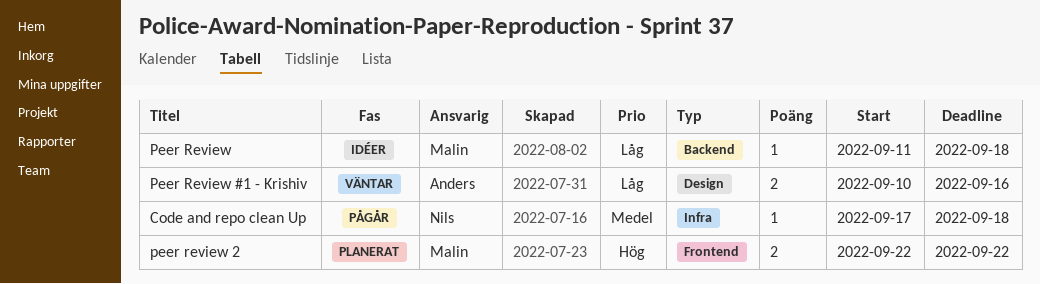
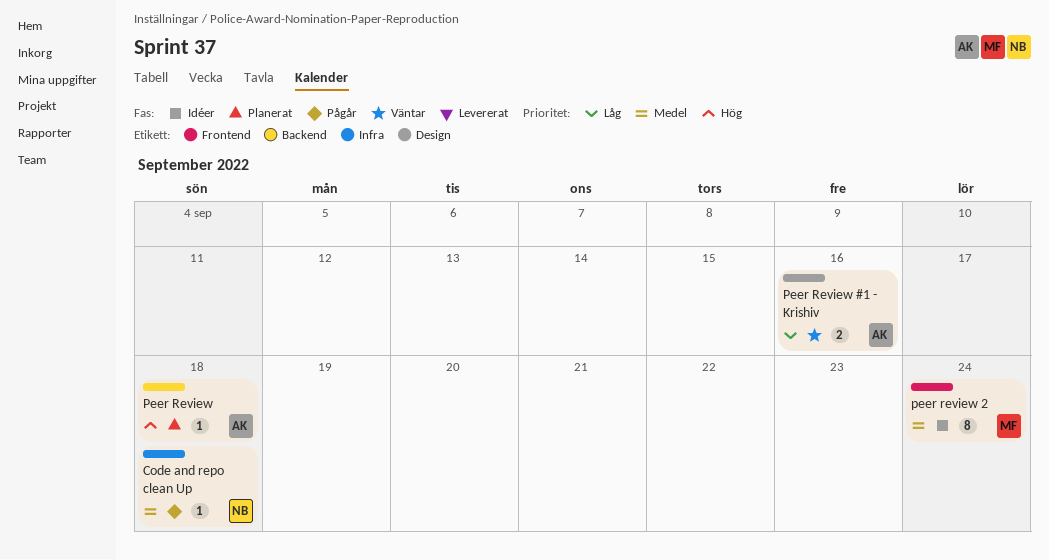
Peer Review, status: Idéer -> Planerat
Peer Review, owner: Malin -> Anders
Peer Review, priority: Låg -> Hög
peer review 2, status: Planerat -> Idéer
peer review 2, priority: Hög -> Medel
peer review 2, estimate: 2 -> 8
peer review 2, due: Sep 22 -> Sep 24

